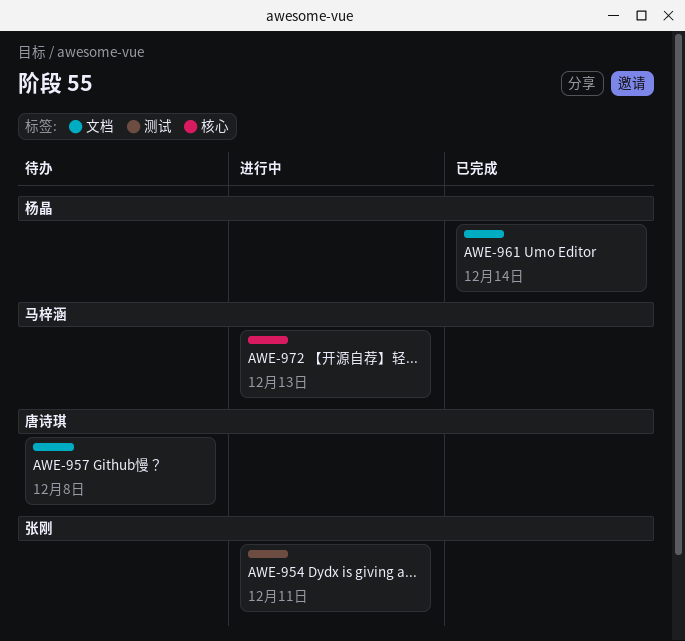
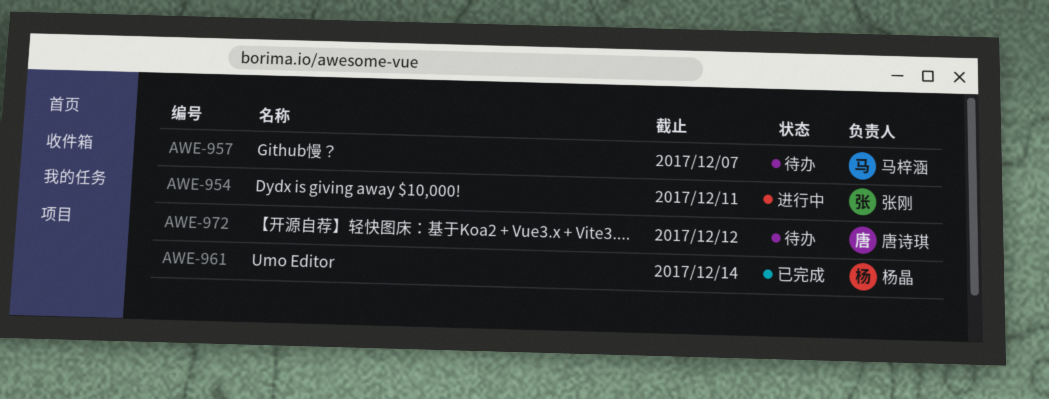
AWE-957, owner: 唐诗琪 -> 马梓涵
AWE-957, due: Dec 8 -> Dec 7
AWE-972, status: 进行中 -> 待办
AWE-972, owner: 马梓涵 -> 唐诗琪
AWE-972, due: Dec 13 -> Dec 12

